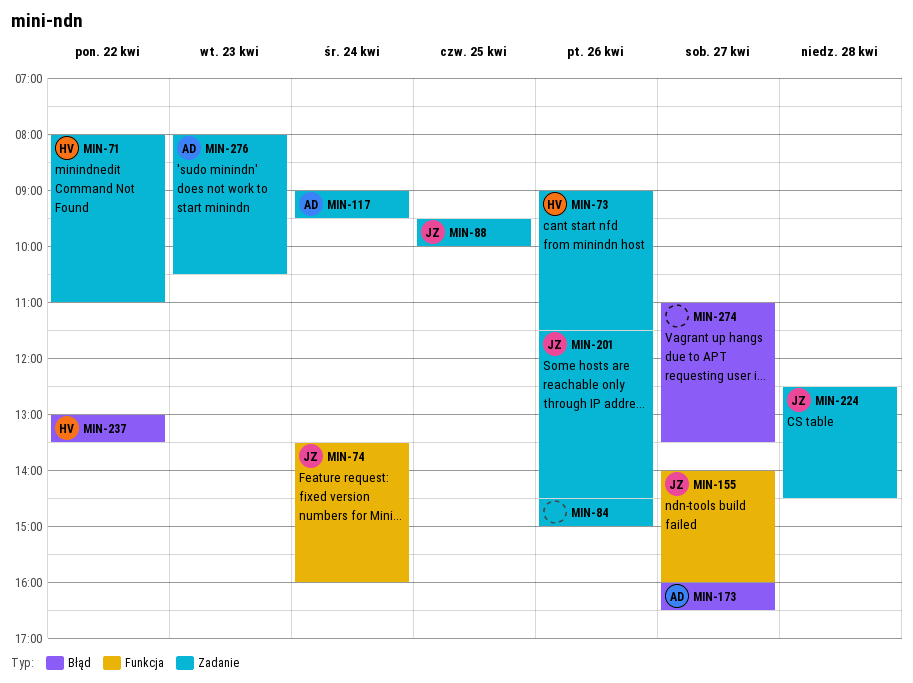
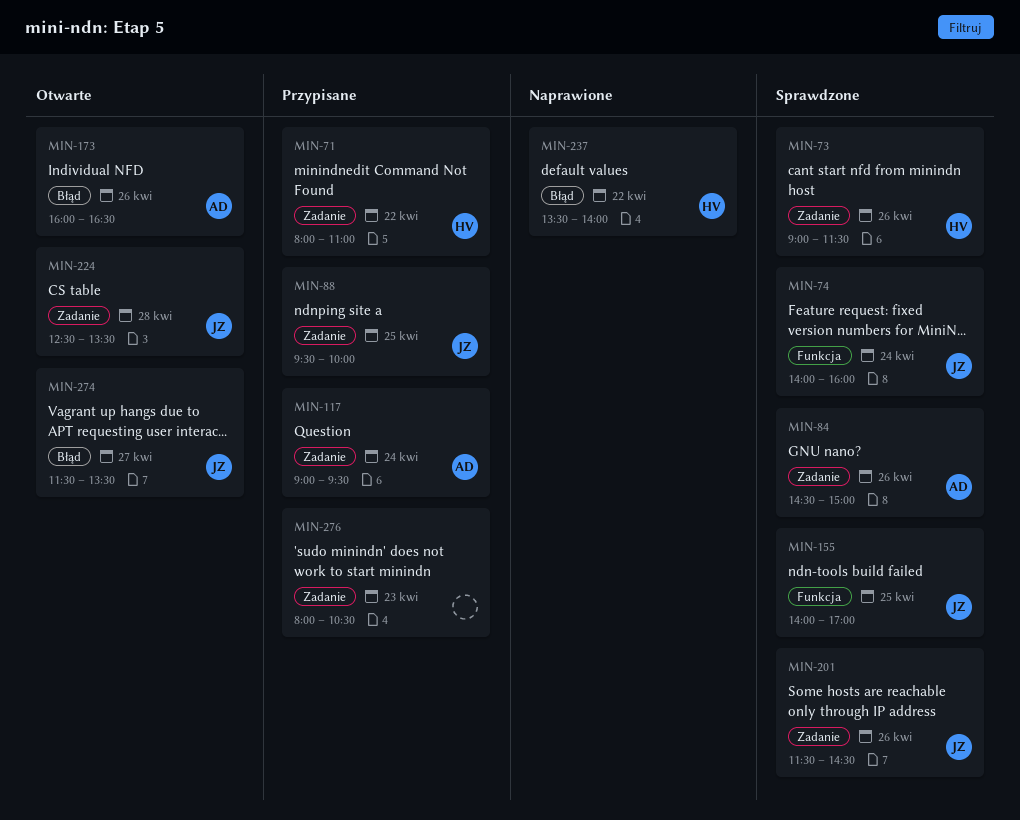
MIN-74, begins: 13:30 -> 14:00
MIN-84, owner: none -> AD
MIN-155, day: Apr 27 -> Apr 25
MIN-155, ends: 16:00 -> 17:00
MIN-173, day: Apr 27 -> Apr 26
MIN-224, ends: 14:30 -> 13:30
MIN-237, begins: 13:00 -> 13:30
MIN-237, ends: 13:30 -> 14:00
MIN-274, owner: none -> JZ
MIN-274, begins: 11:00 -> 11:30
MIN-276, owner: AD -> none

